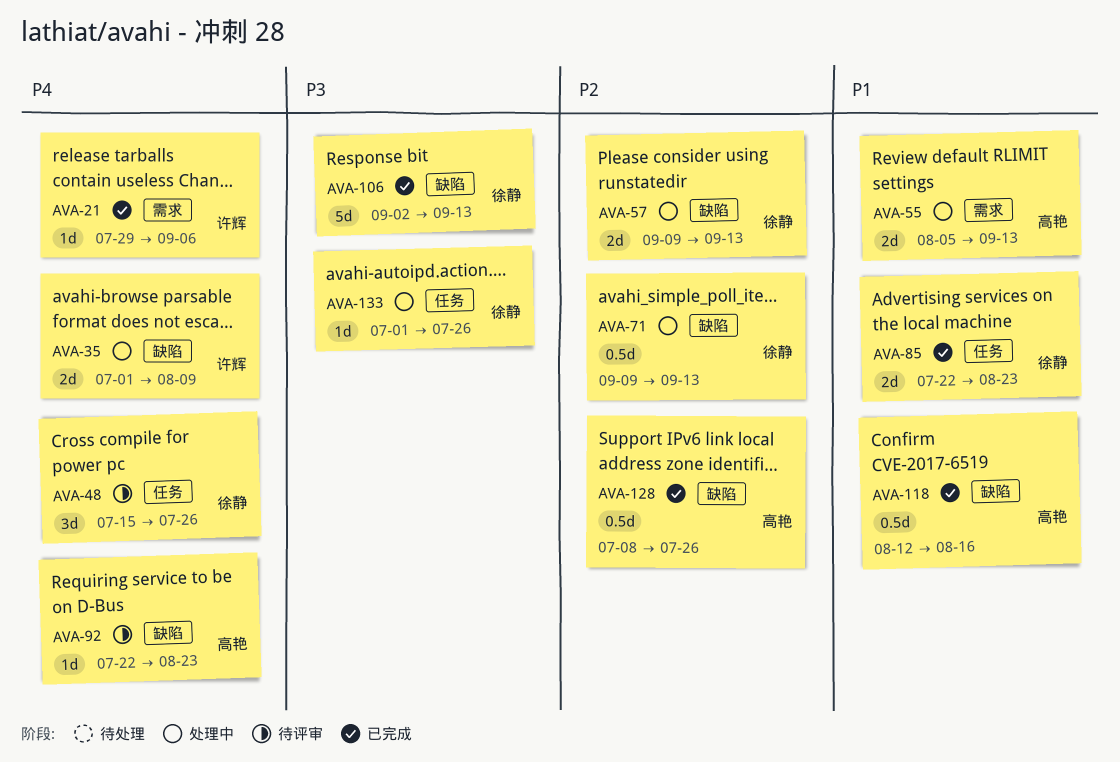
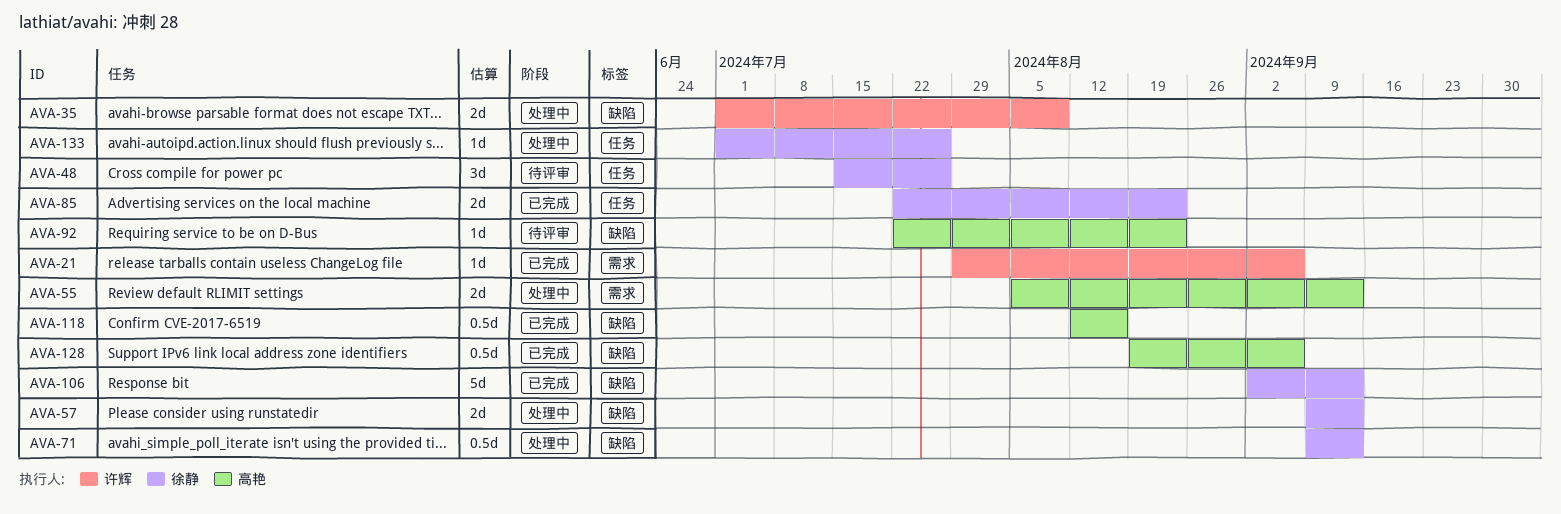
AVA-128, start: Jul 8 -> Aug 19
AVA-128, due: Jul 26 -> Sep 6

